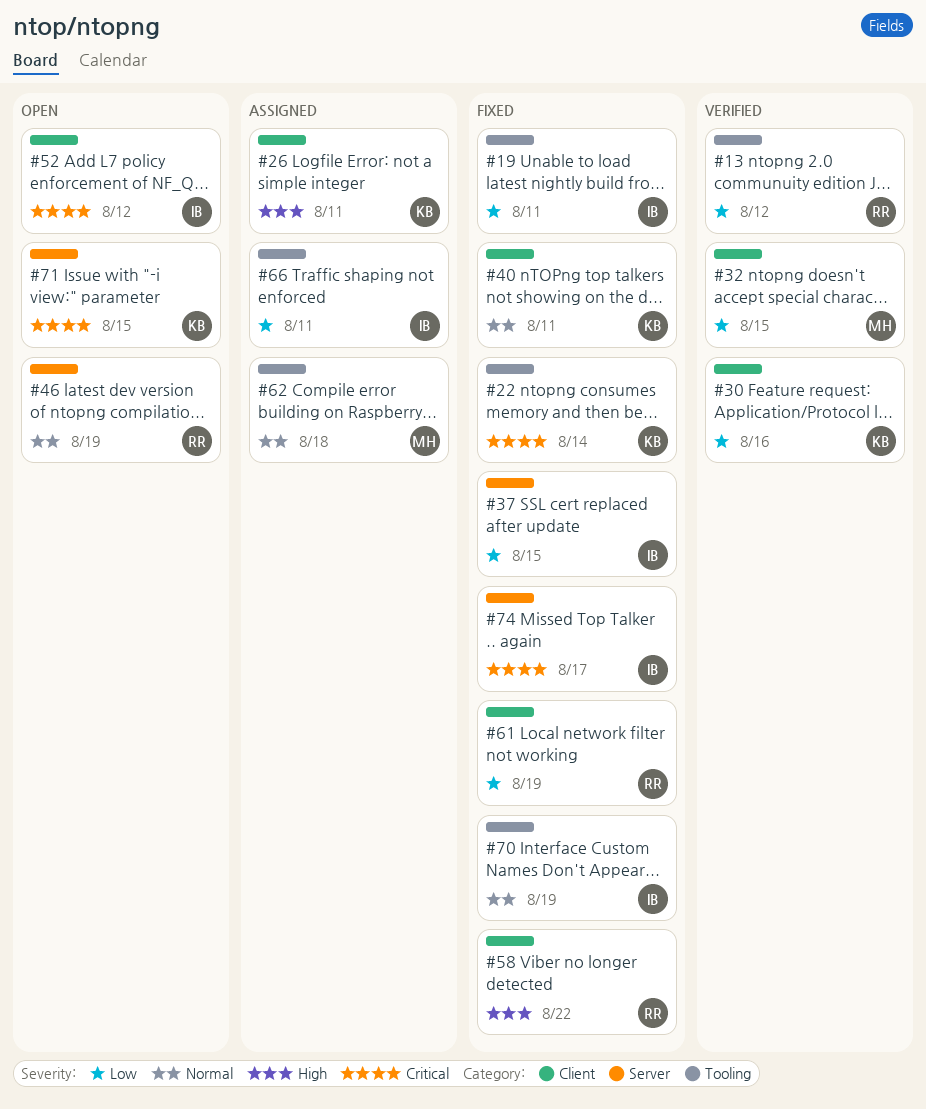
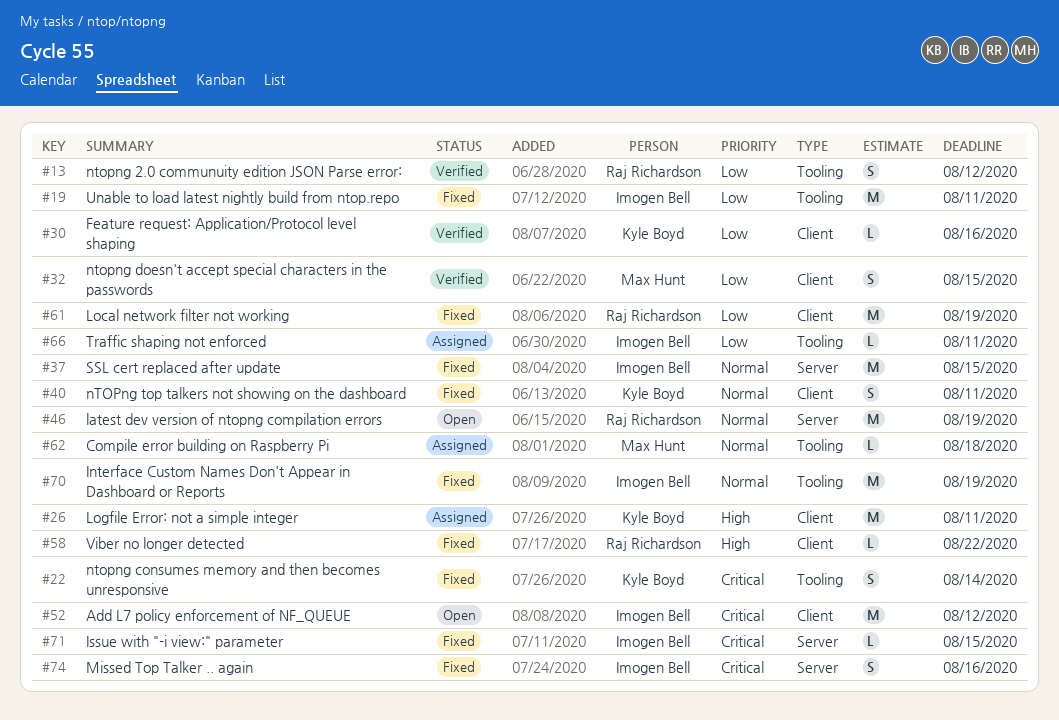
#37, priority: Low -> Normal
#71, status: Open -> Fixed
#71, owner: Kyle Boyd -> Imogen Bell
#74, due: Aug 17 -> Aug 16

